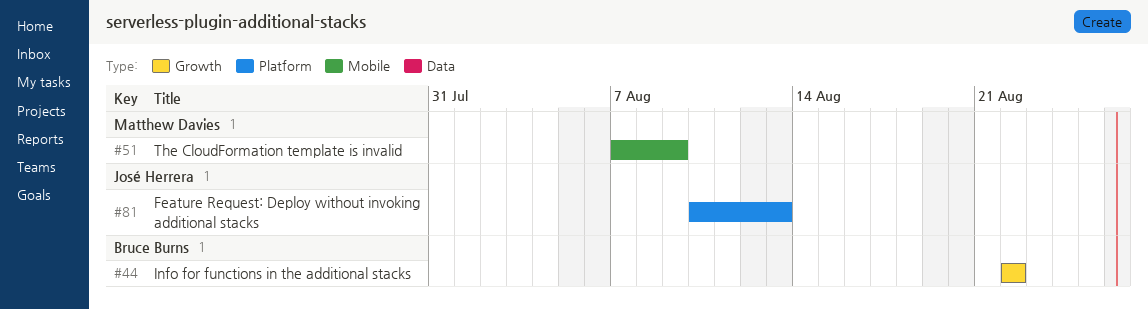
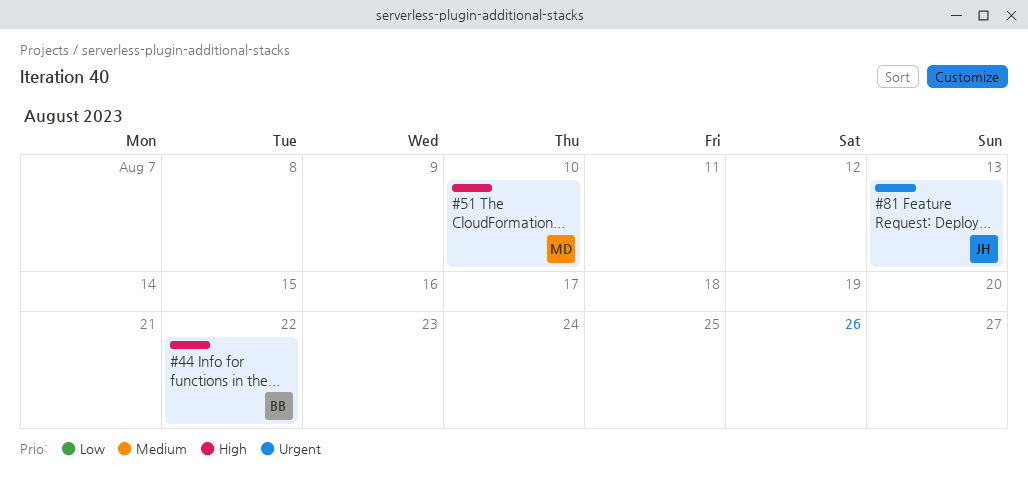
#51, due: Aug 9 -> Aug 10

